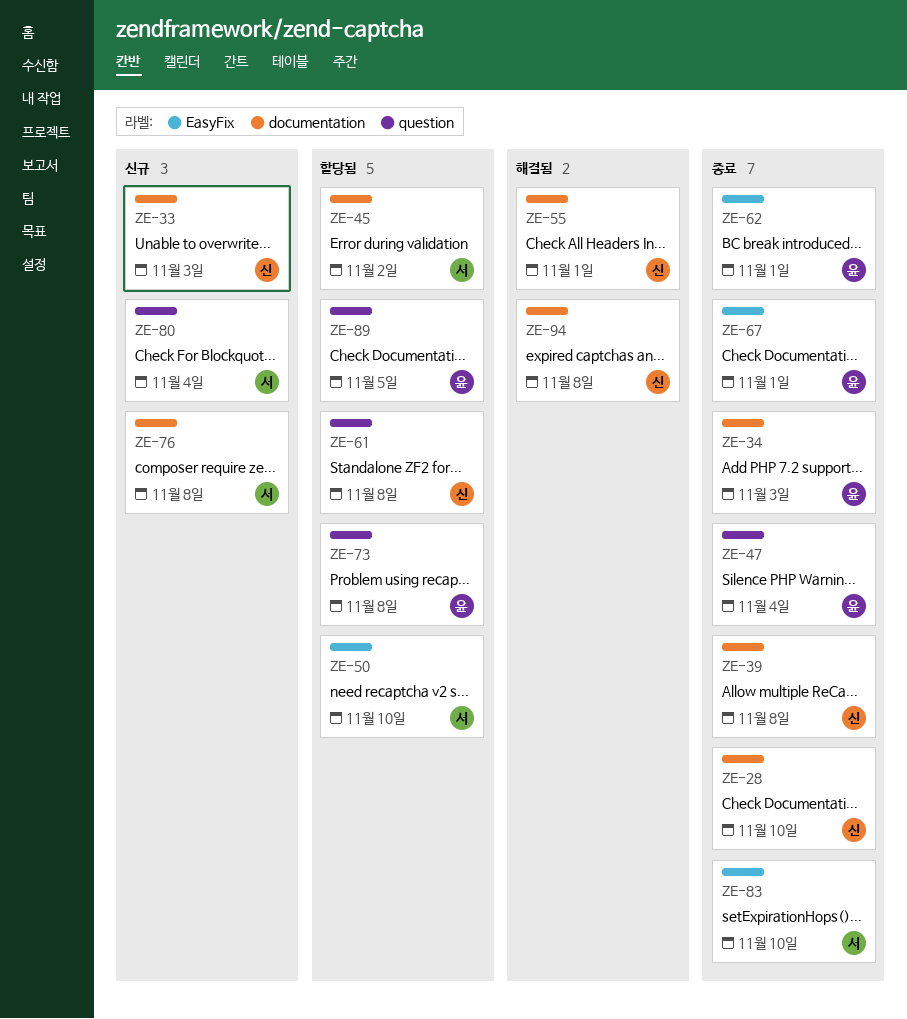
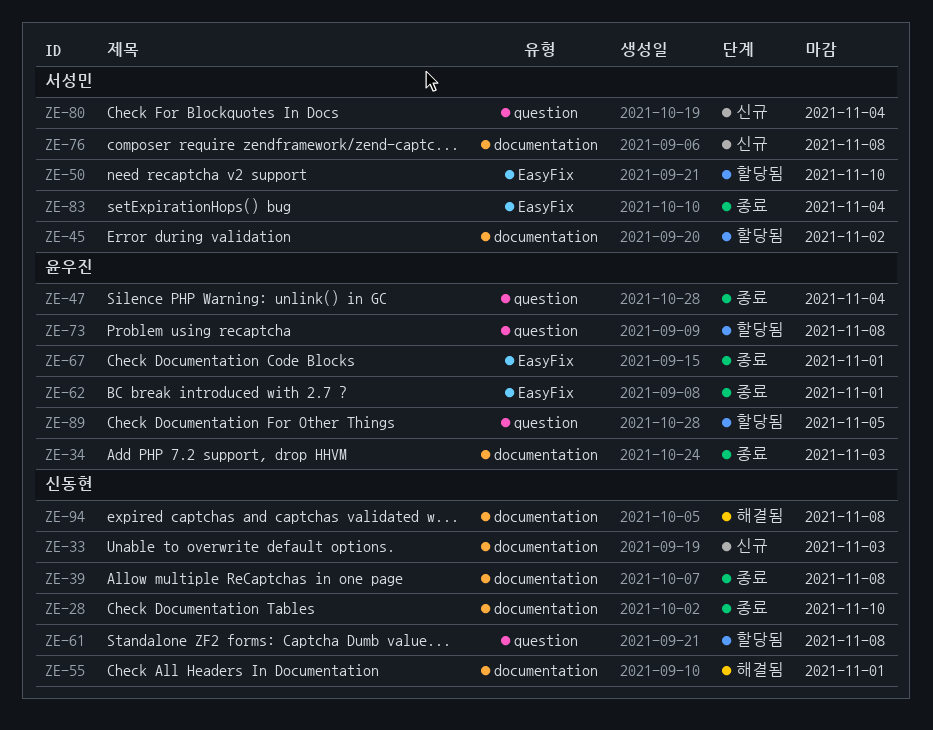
ZE-83, due: Nov 10 -> Nov 4

